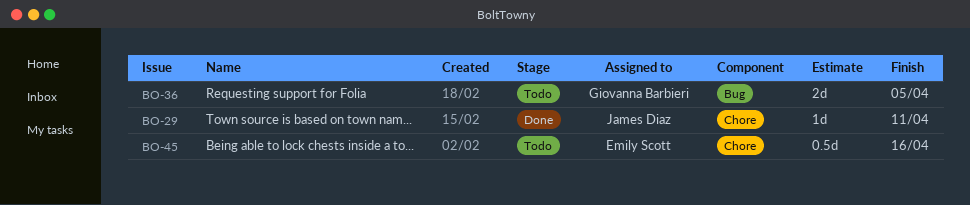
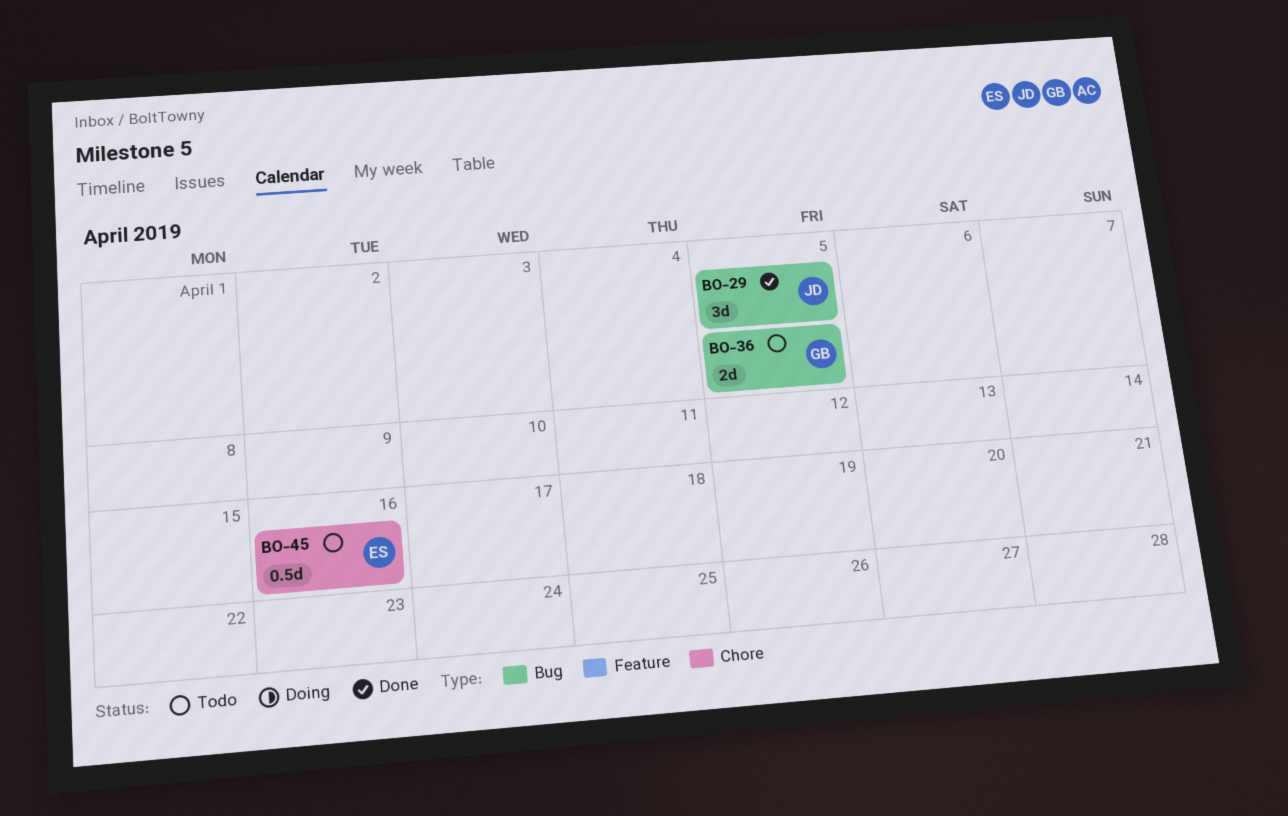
BO-29, label: Chore -> Bug
BO-29, estimate: 1d -> 3d
BO-29, due: Apr 11 -> Apr 5

